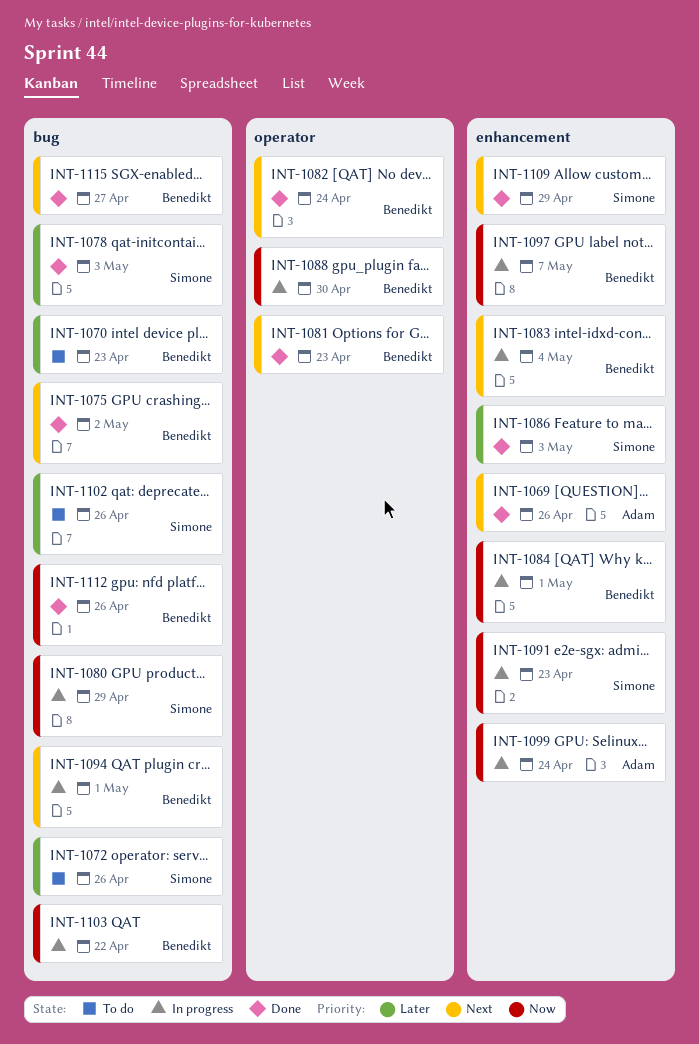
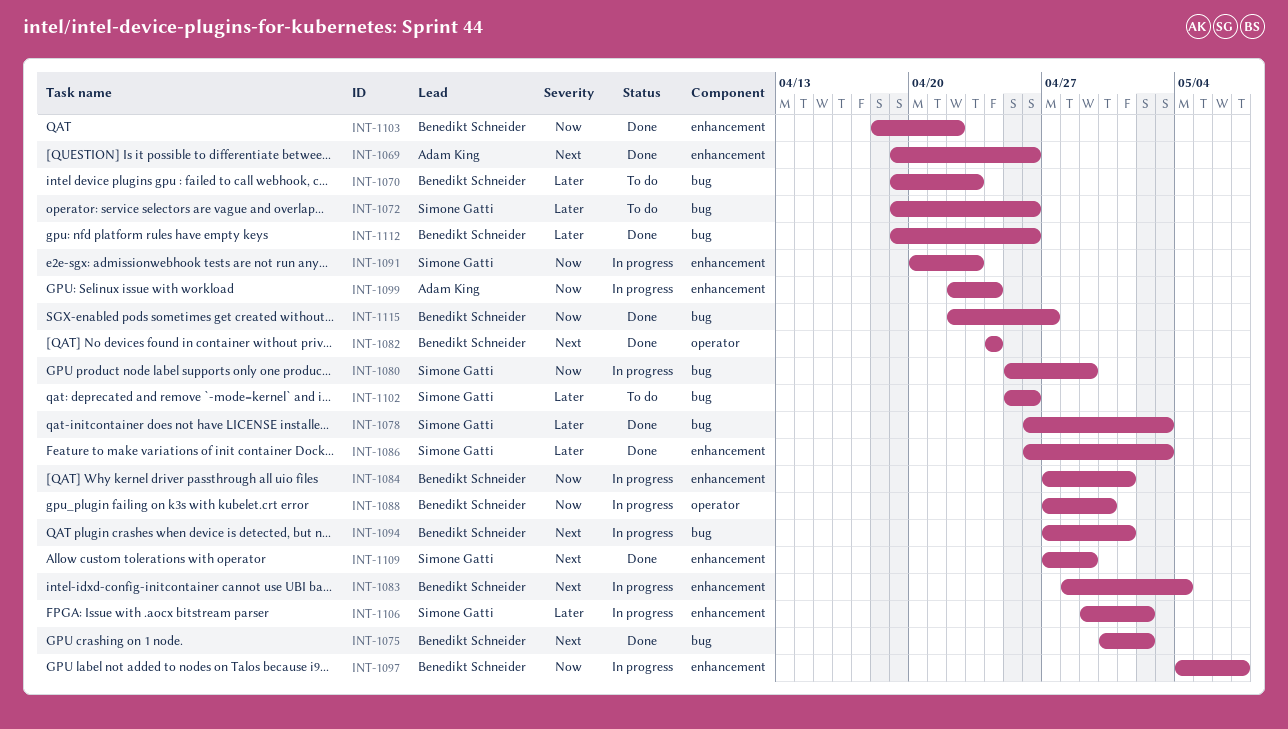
INT-1081: present -> none
INT-1103, status: In progress -> Done
INT-1103, label: bug -> enhancement
INT-1106: none -> present
INT-1112, priority: Now -> Later
INT-1115, priority: Next -> Now

